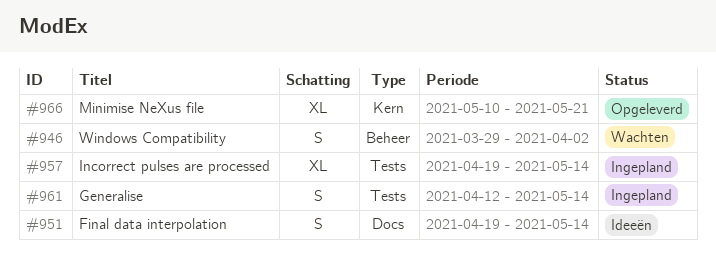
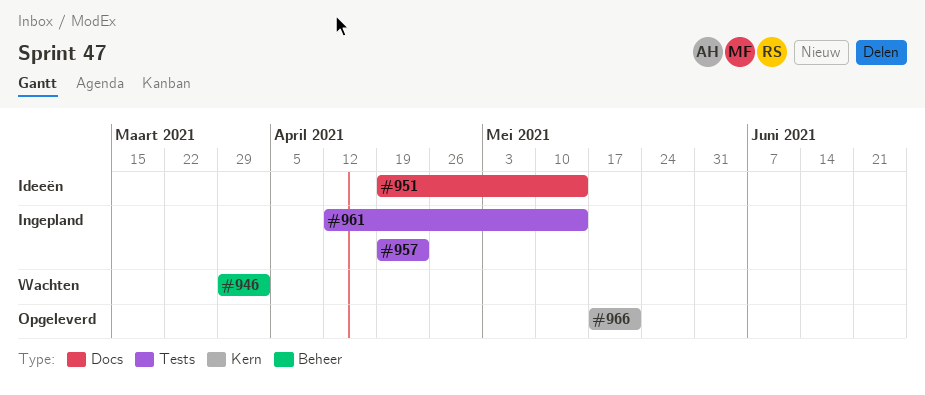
#957, due: May 14 -> Apr 23
#966, start: May 10 -> May 17

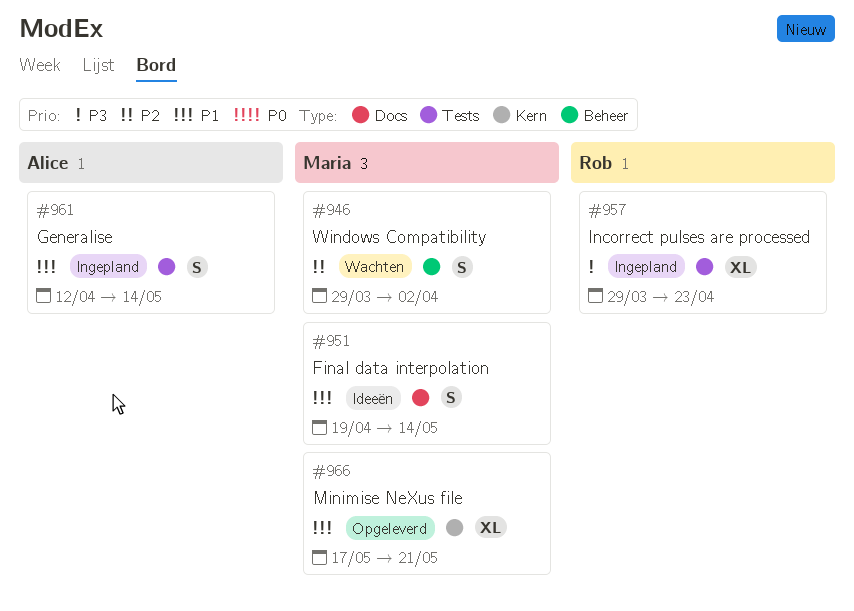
#957, start: Apr 19 -> Mar 29

